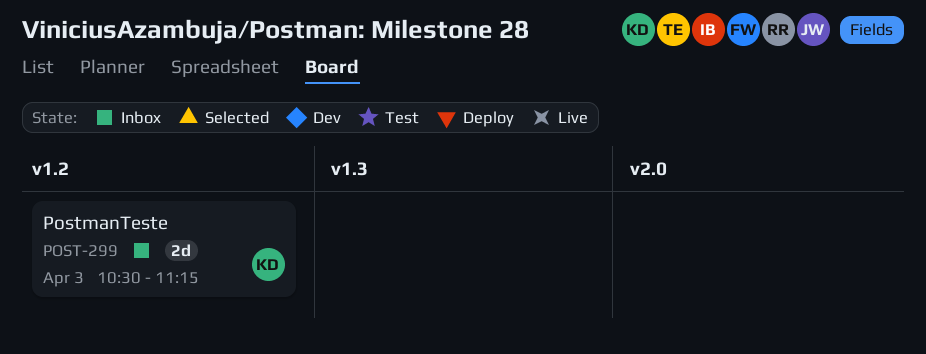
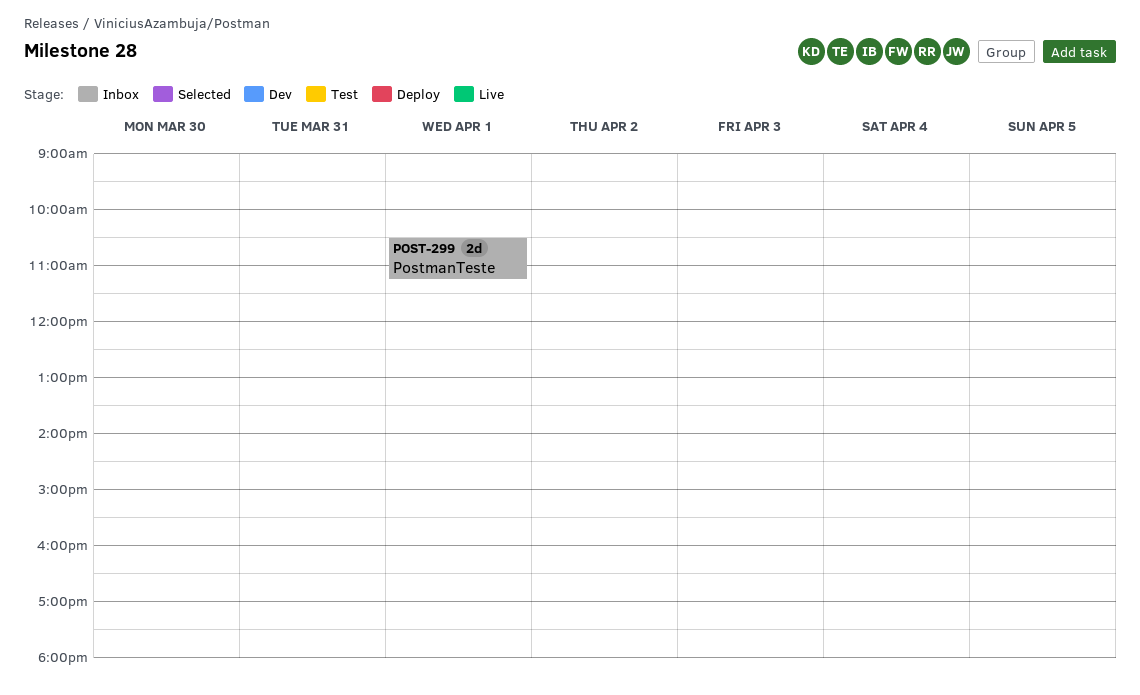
POST-299, day: Apr 3 -> Apr 1

